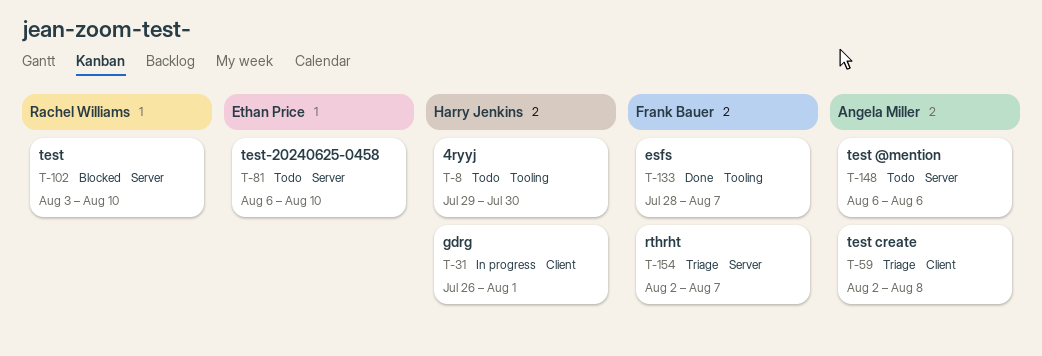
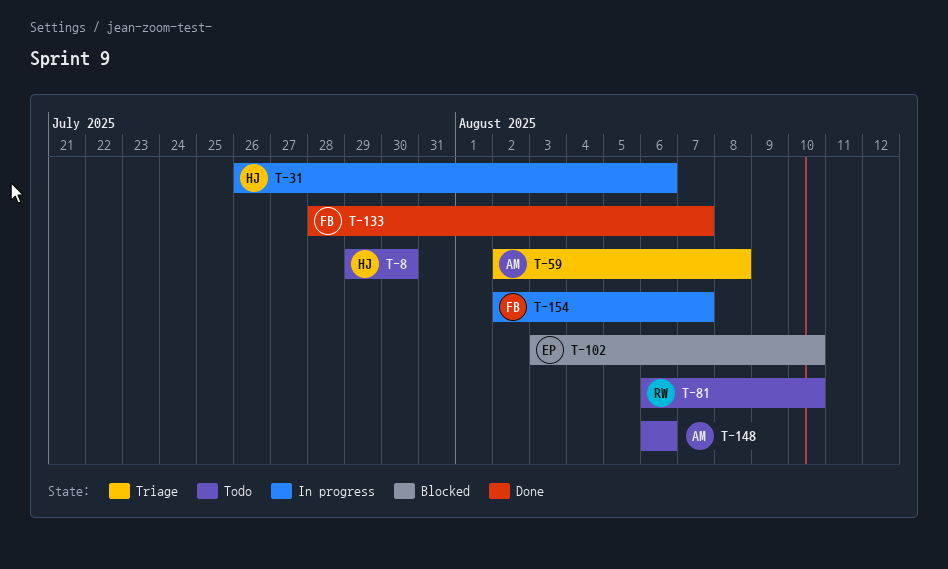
T-31, due: Aug 1 -> Aug 6
T-81, owner: Ethan Price -> Rachel Williams
T-102, owner: Rachel Williams -> Ethan Price
T-154, status: Triage -> In progress

